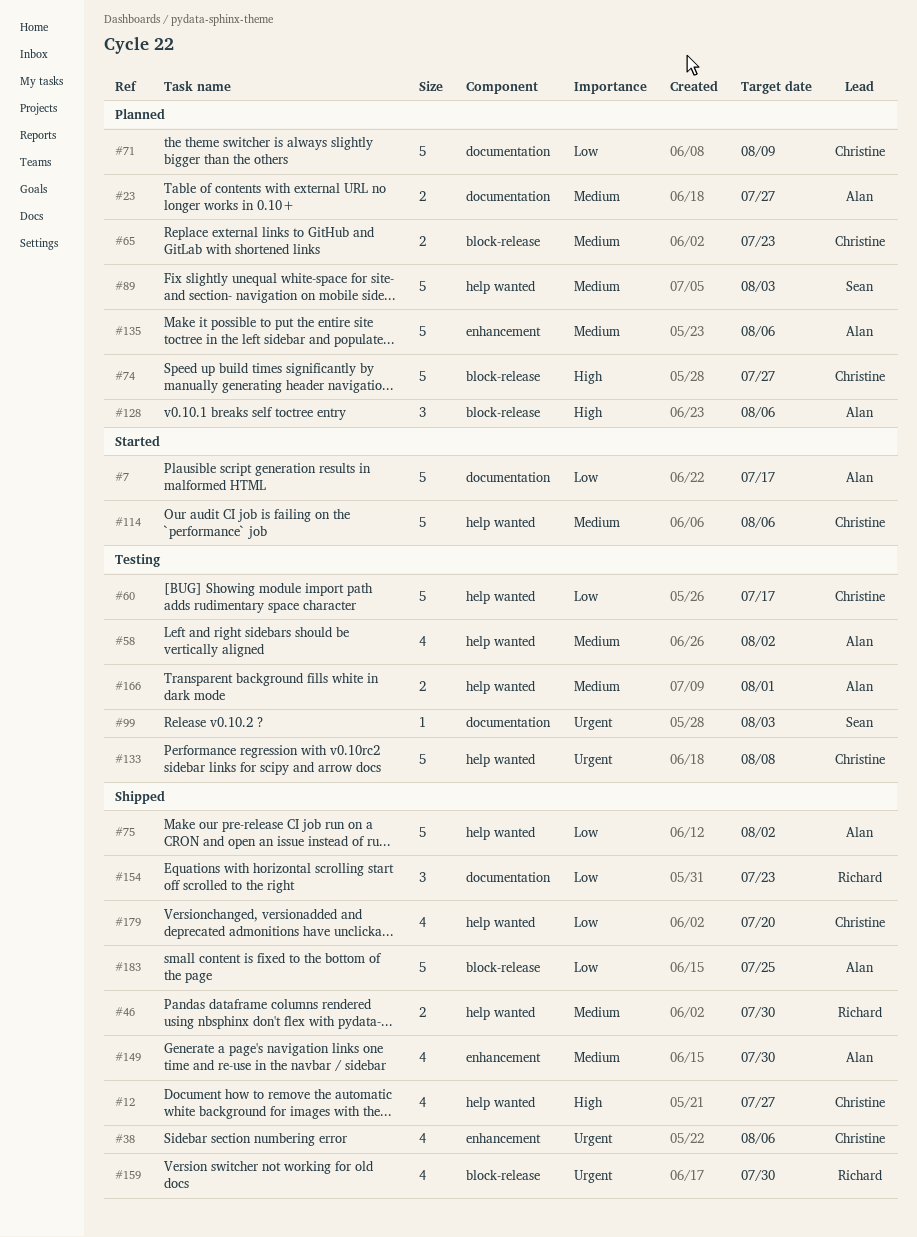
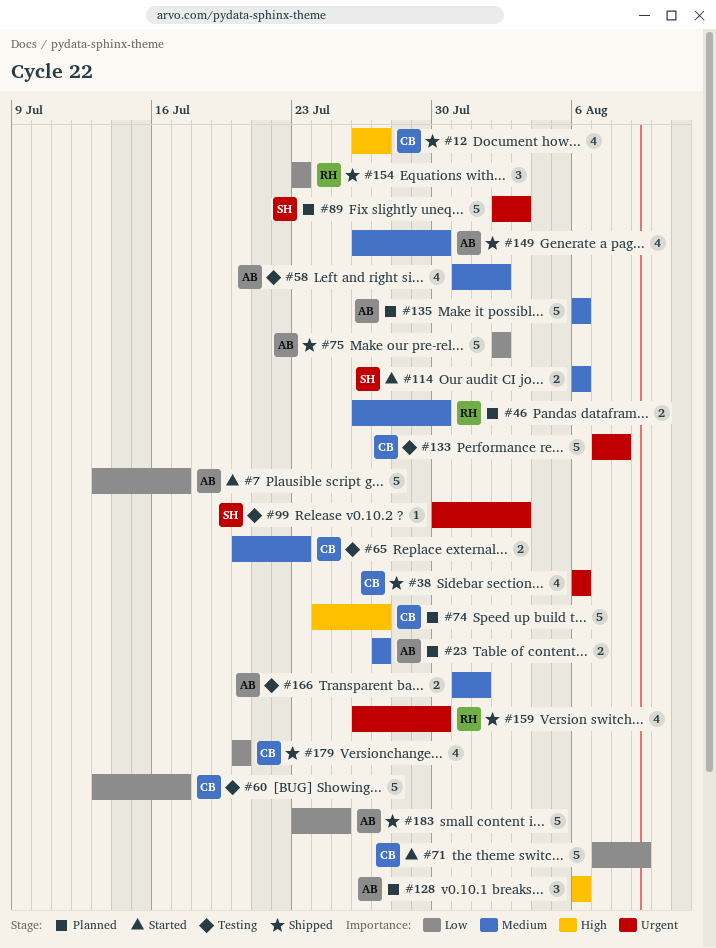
#46, status: Shipped -> Planned
#65, status: Planned -> Testing
#71, status: Planned -> Started
#89, priority: Medium -> Urgent
#114, owner: Christine -> Sean
#114, estimate: 5 -> 2

